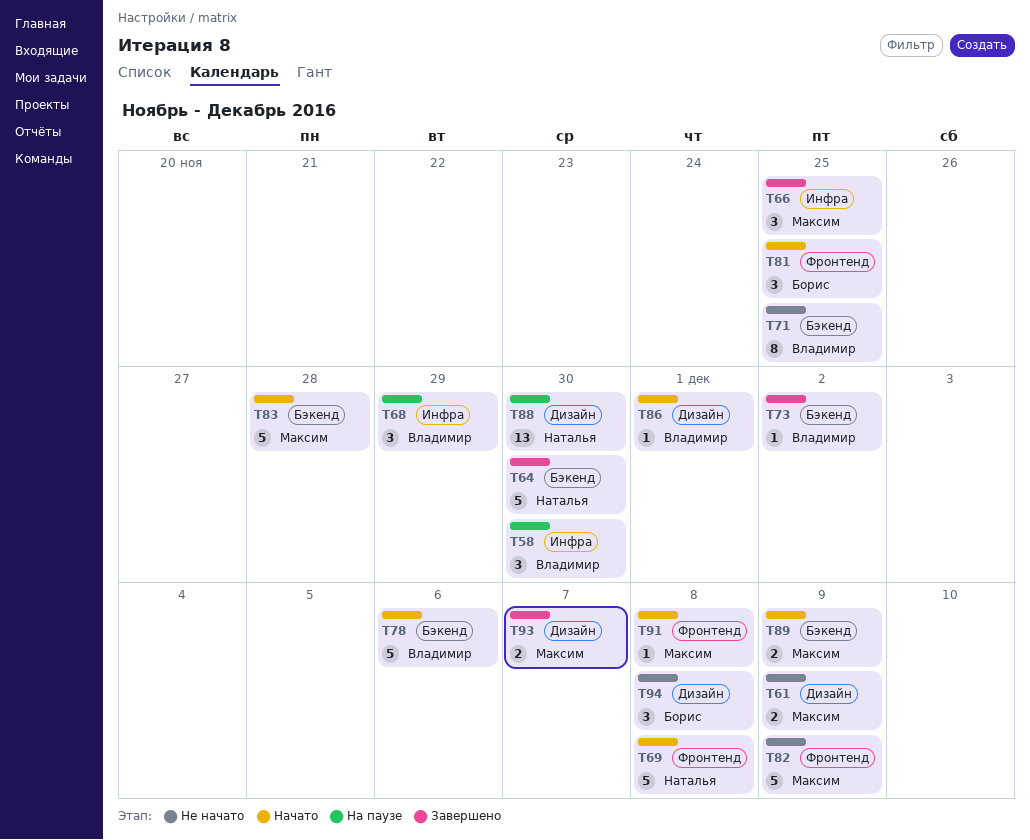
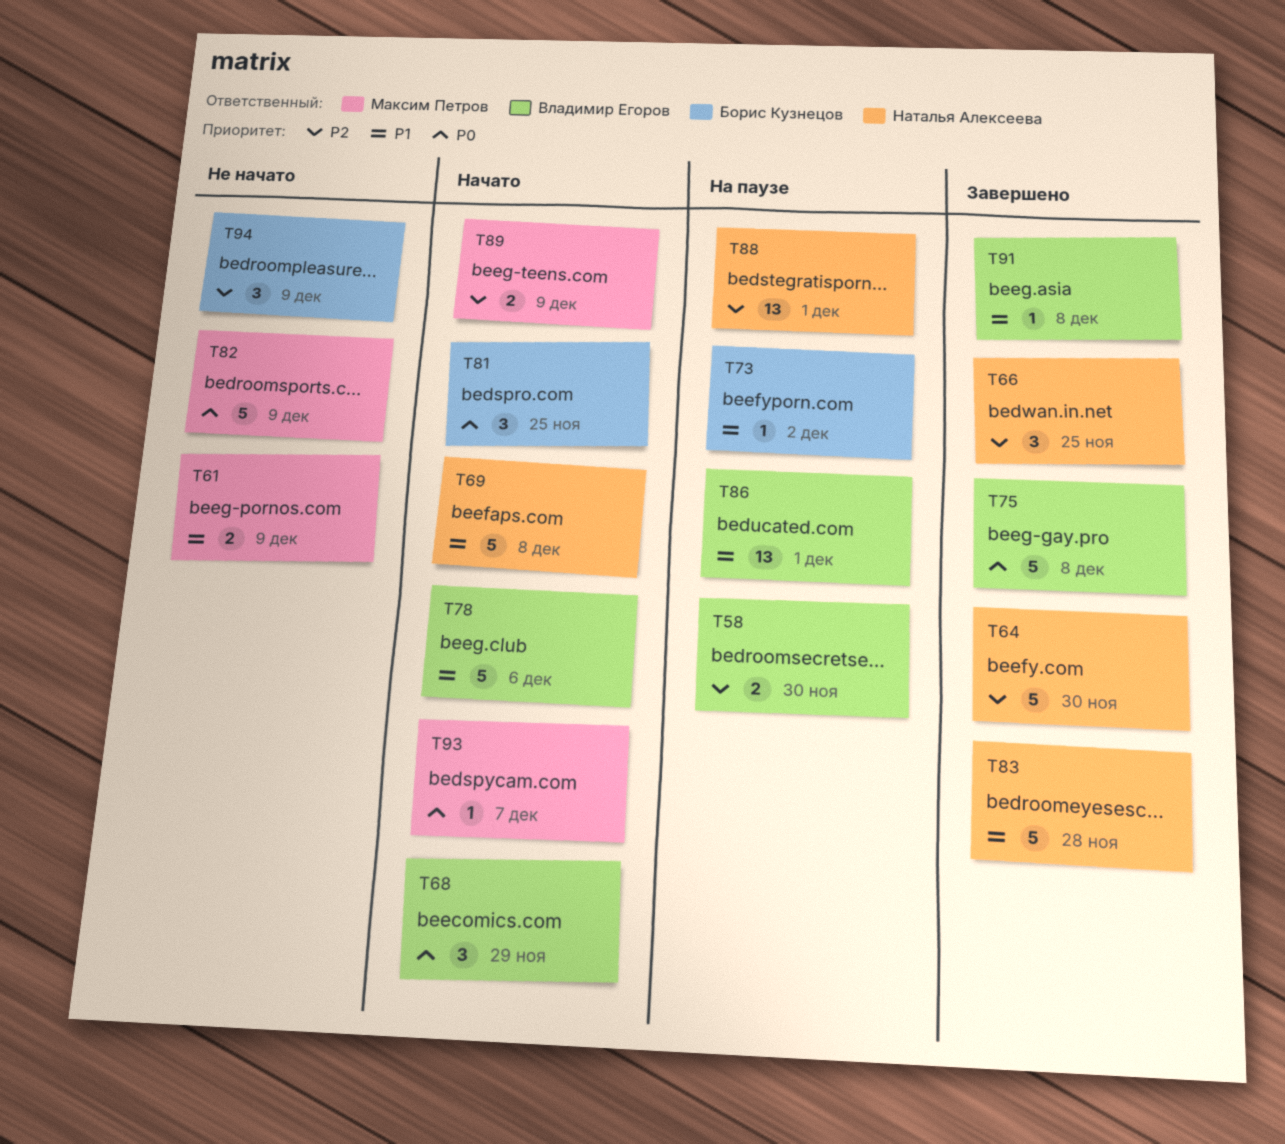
T58, estimate: 3 -> 2
T66, owner: Максим Петров -> Наталья Алексеева
T68, status: На паузе -> Начато
T71: present -> none
T73, status: Завершено -> На паузе
T73, owner: Владимир Егоров -> Борис Кузнецов
T75: none -> present
T83, status: Начато -> Завершено
T83, owner: Максим Петров -> Наталья Алексеева
T86, status: Начато -> На паузе
T86, estimate: 1 -> 13
T88, due: Nov 30 -> Dec 1
T91, status: Начато -> Завершено
T91, owner: Максим Петров -> Владимир Егоров
T93, status: Завершено -> Начато
T93, estimate: 2 -> 1
T94, due: Dec 8 -> Dec 9

